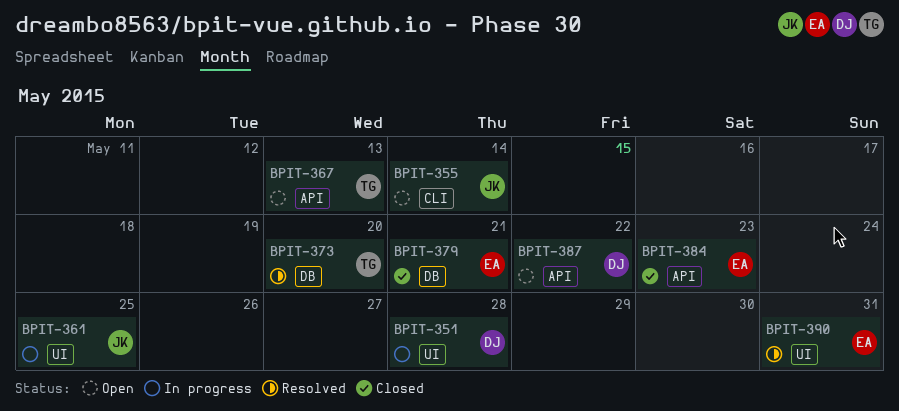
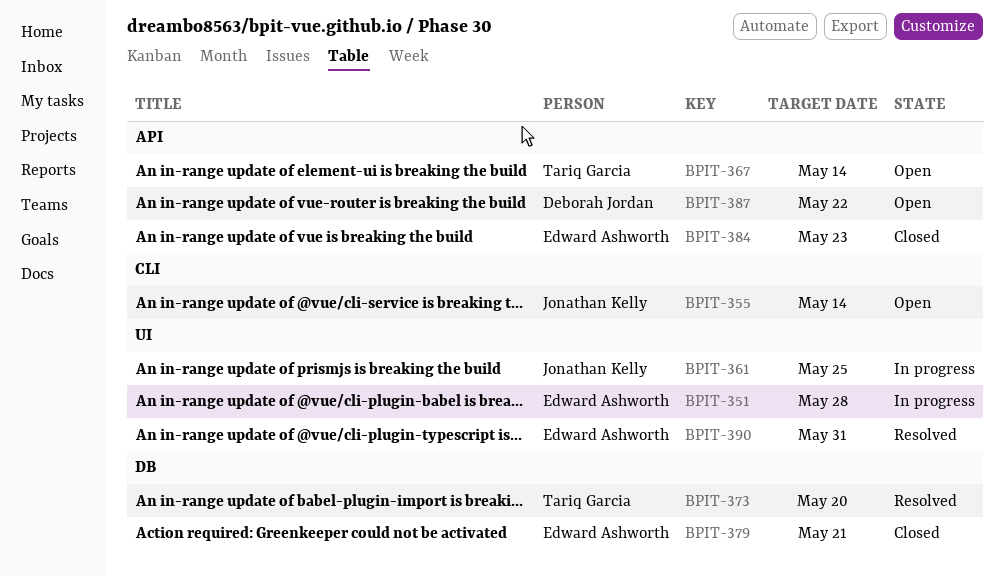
BPIT-351, owner: Deborah Jordan -> Edward Ashworth
BPIT-367, due: May 13 -> May 14

